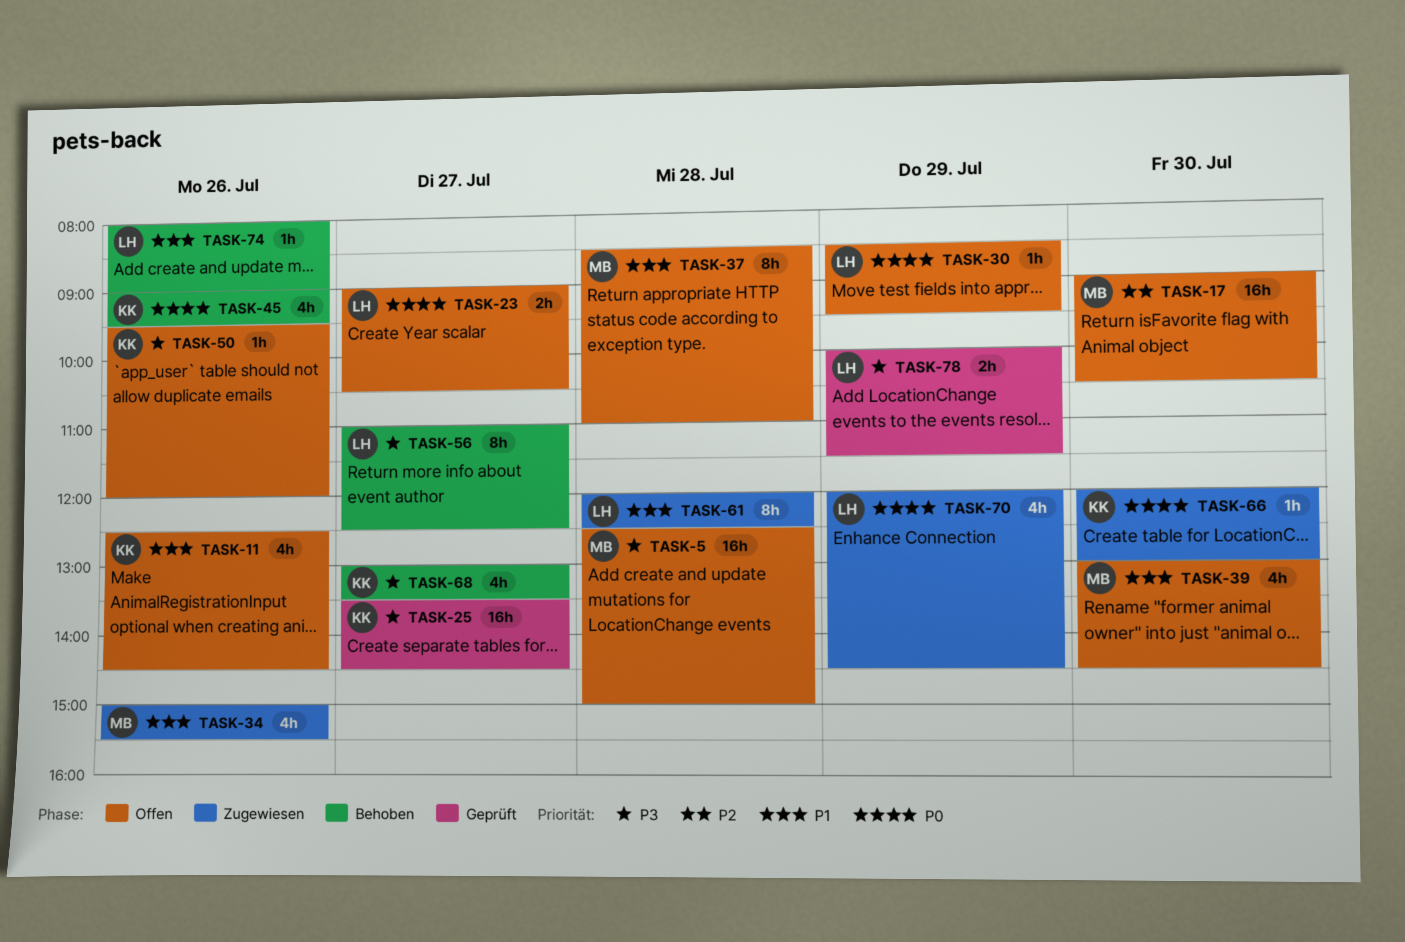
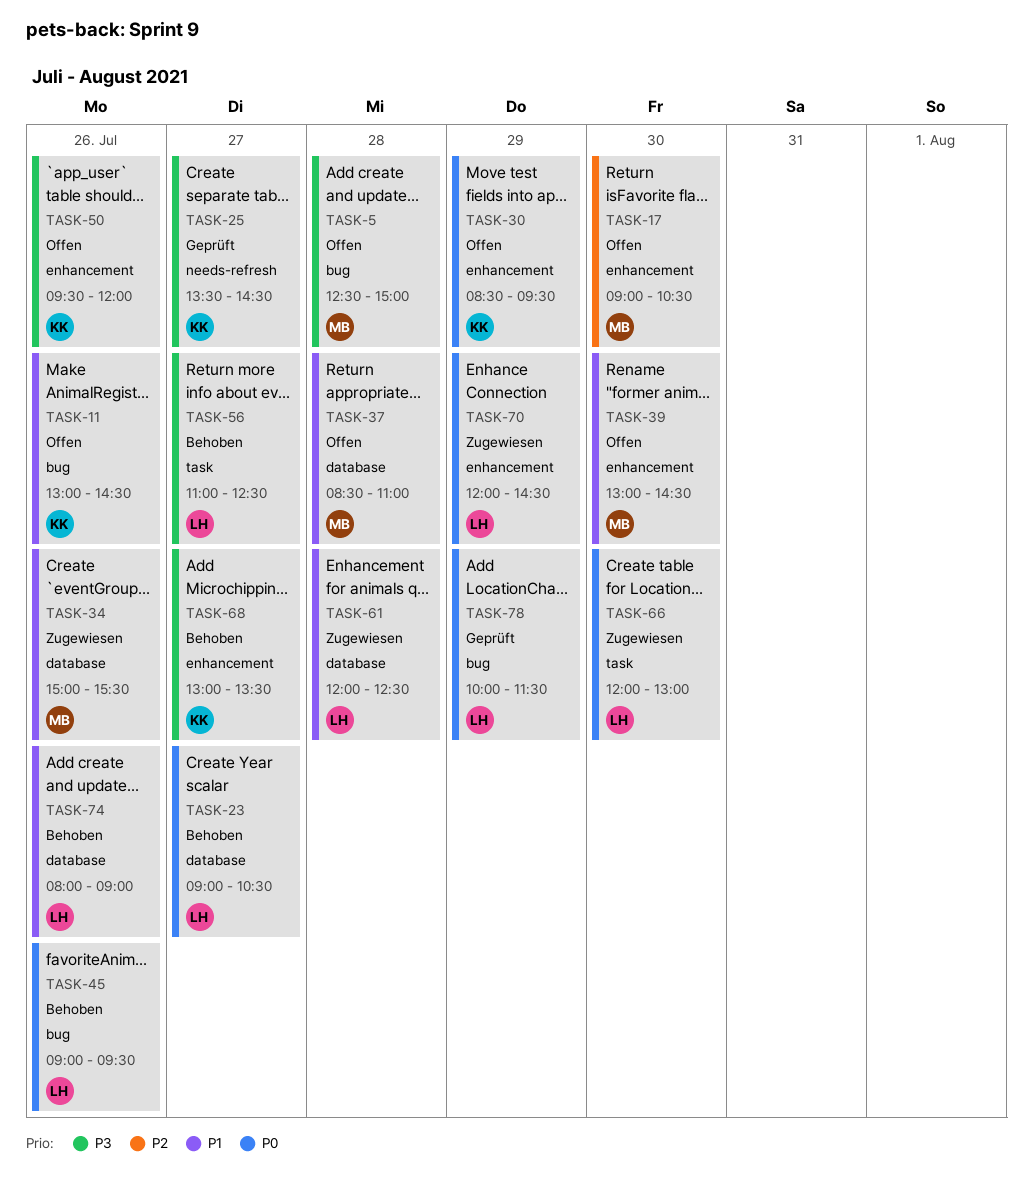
TASK-11, begins: 12:30 -> 13:00
TASK-23, status: Offen -> Behoben
TASK-30, owner: LH -> KK
TASK-45, owner: KK -> LH
TASK-66, owner: KK -> LH
TASK-78, priority: P3 -> P0

